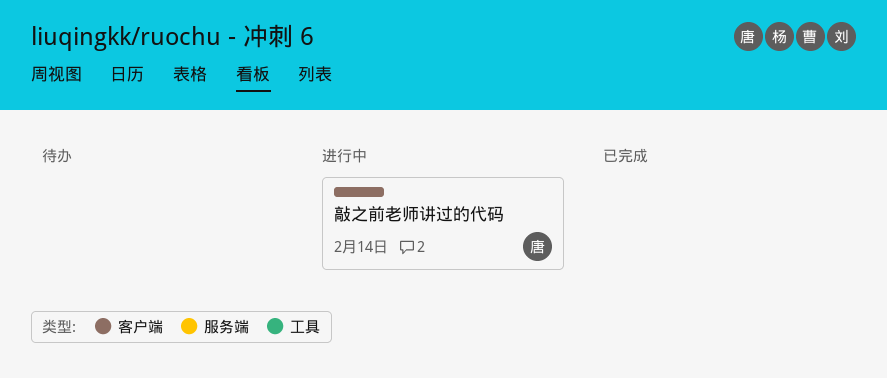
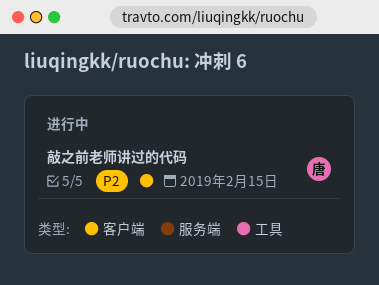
敲之前老师讲过的代码, due: Feb 14 -> Feb 15

